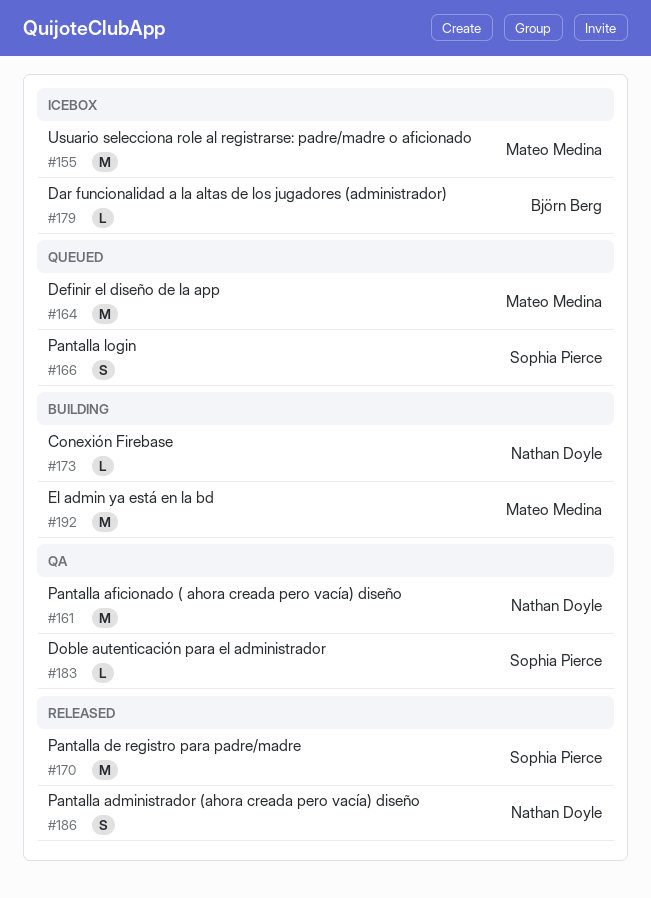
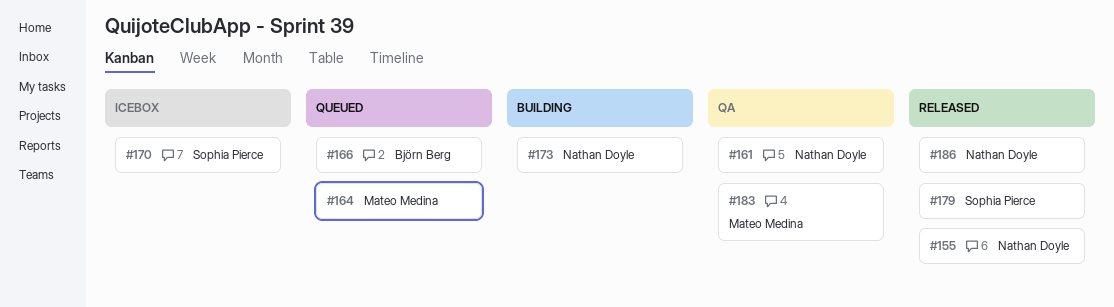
#155, status: Icebox -> Released
#155, owner: Mateo Medina -> Nathan Doyle
#166, owner: Sophia Pierce -> Björn Berg
#170, status: Released -> Icebox
#179, status: Icebox -> Released
#179, owner: Björn Berg -> Sophia Pierce
#183, owner: Sophia Pierce -> Mateo Medina
#192: present -> none

